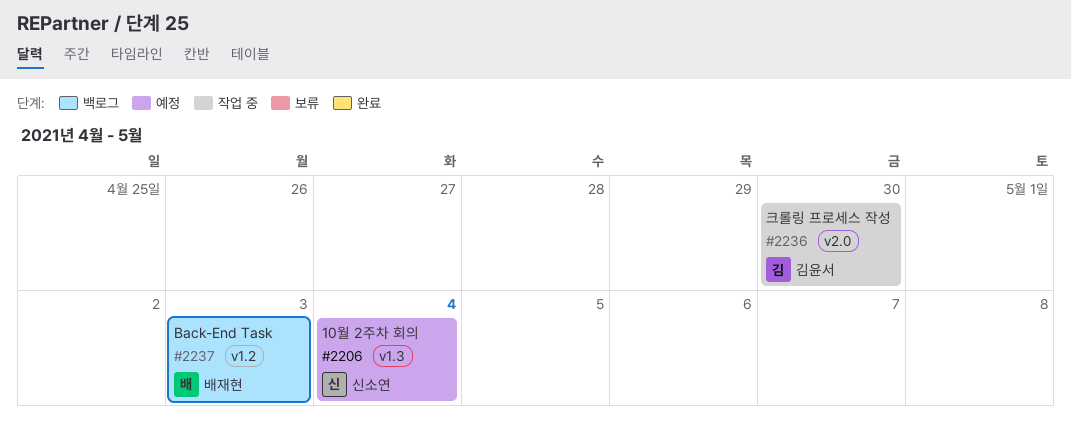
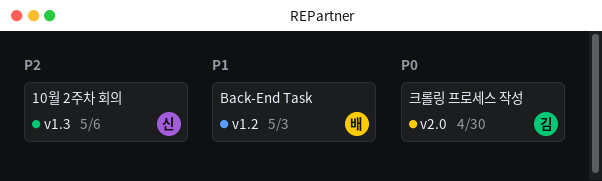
10월 2주차 회의, due: May 4 -> May 6

